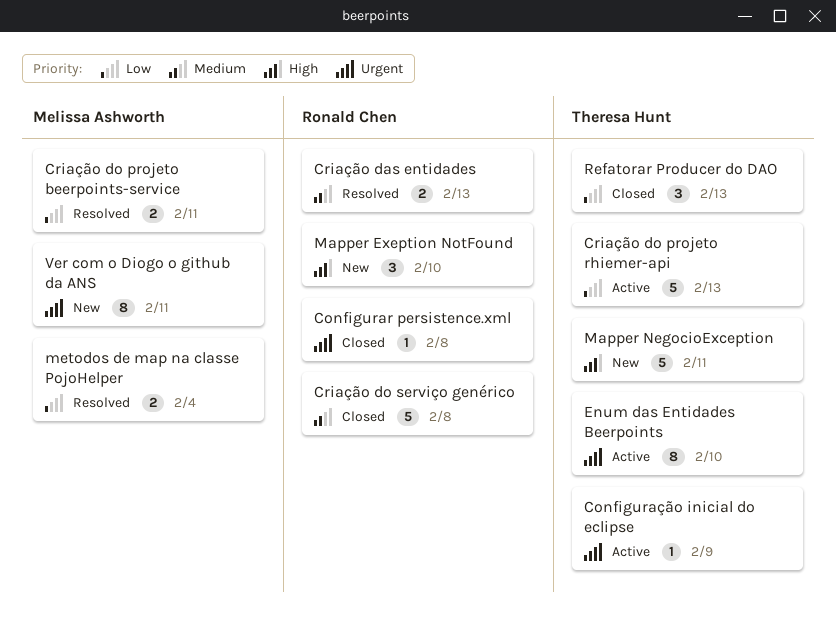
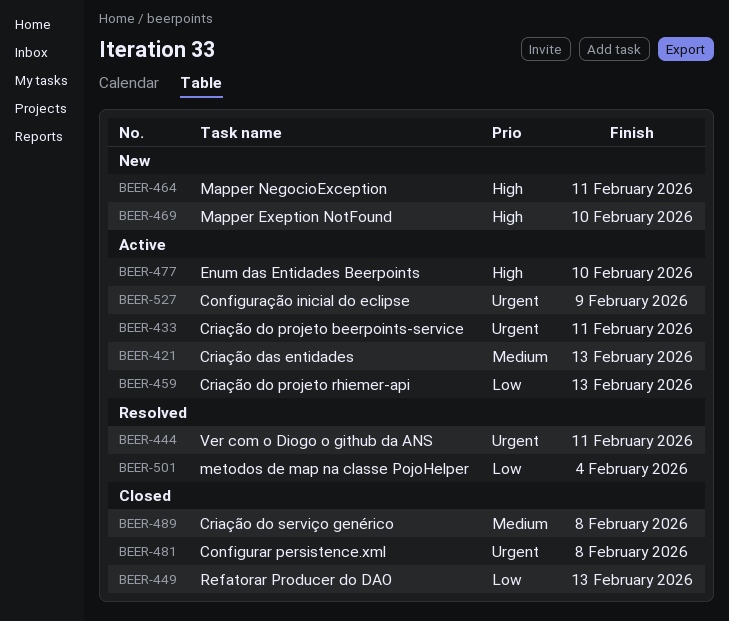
Criação das entidades, status: Resolved -> Active
Criação do projeto beerpoints-service, status: Resolved -> Active
Criação do projeto beerpoints-service, priority: Low -> Urgent
Enum das Entidades Beerpoints, priority: Urgent -> High
Ver com o Diogo o github da ANS, status: New -> Resolved

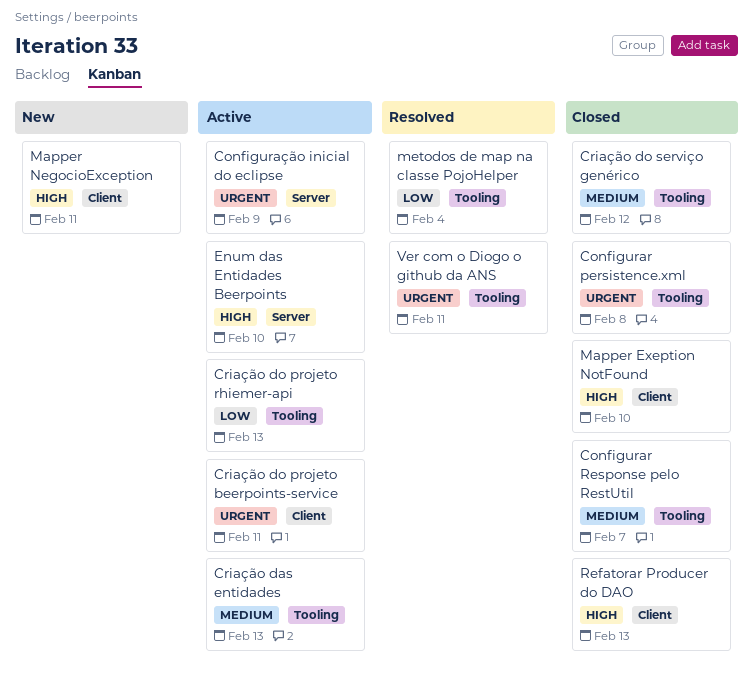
Configurar Response pelo RestUtil: none -> present
Criação do serviço genérico, due: Feb 8 -> Feb 12
Mapper Exeption NotFound, status: New -> Closed
Refatorar Producer do DAO, priority: Low -> High

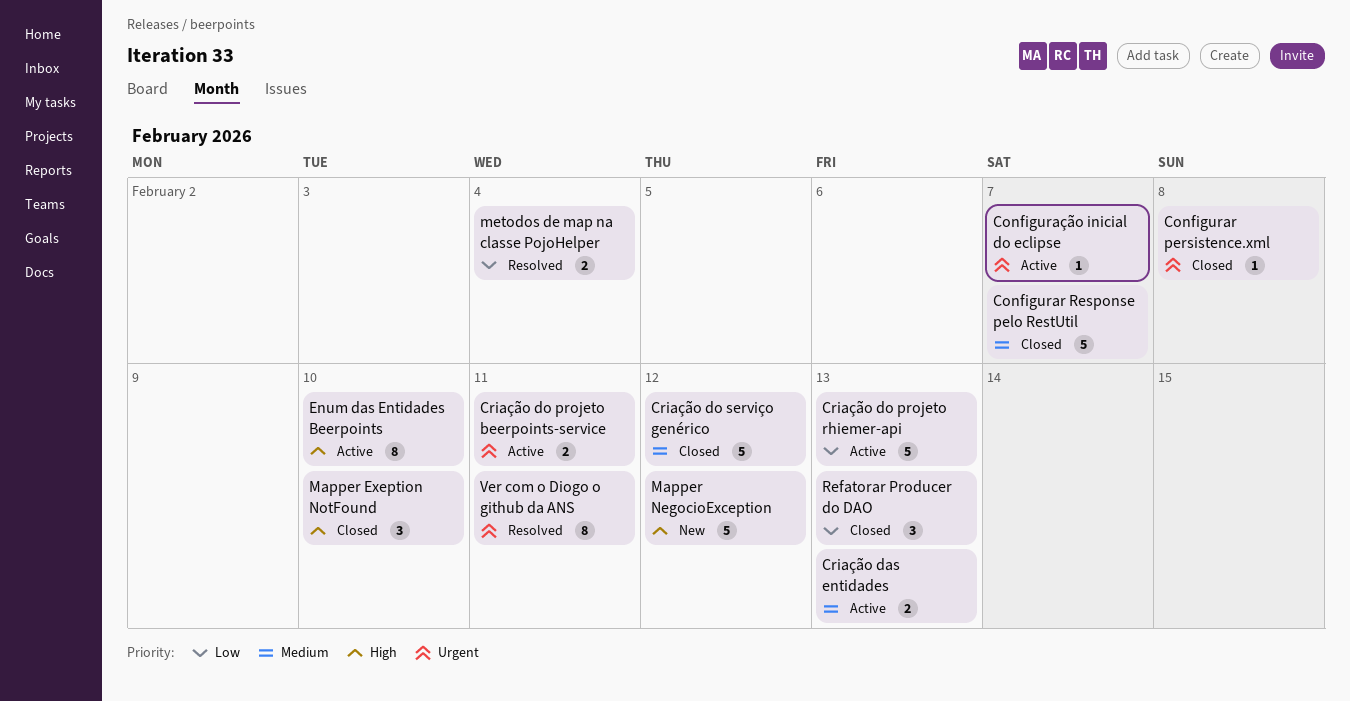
Configuração inicial do eclipse, due: Feb 9 -> Feb 7
Mapper NegocioException, due: Feb 11 -> Feb 12
Refatorar Producer do DAO, priority: High -> Low

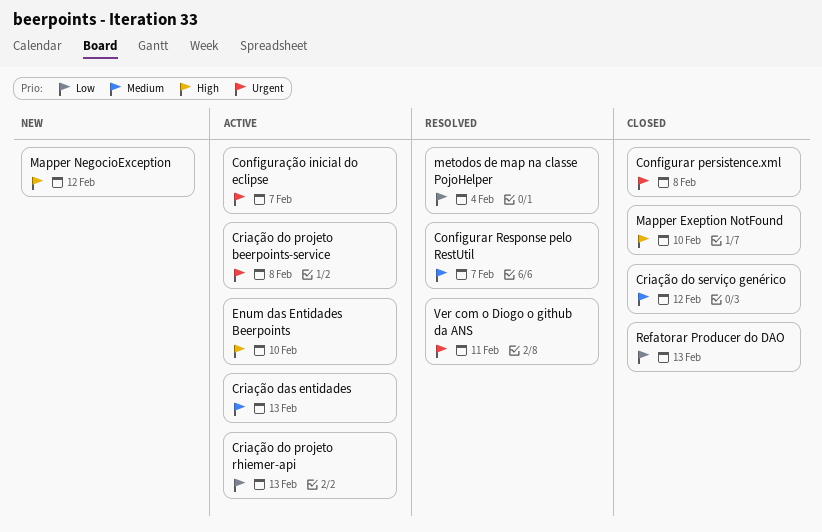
Configurar Response pelo RestUtil, status: Closed -> Resolved
Criação do projeto beerpoints-service, due: Feb 11 -> Feb 8

